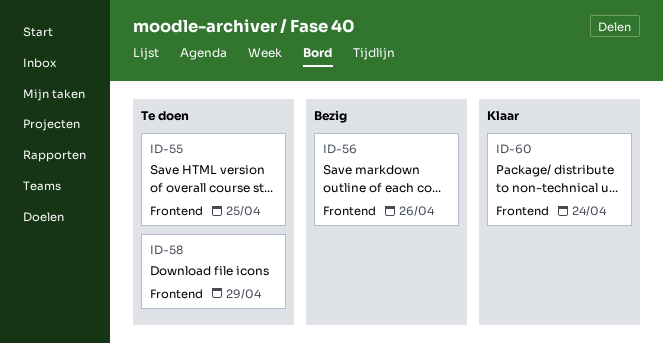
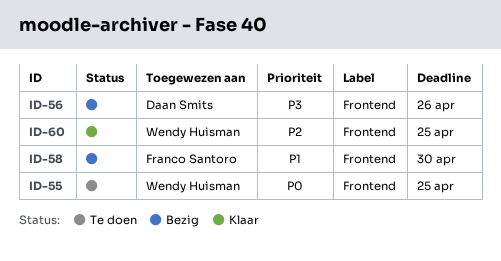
ID-58, status: Te doen -> Bezig
ID-58, due: Apr 29 -> Apr 30
ID-60, due: Apr 24 -> Apr 25

